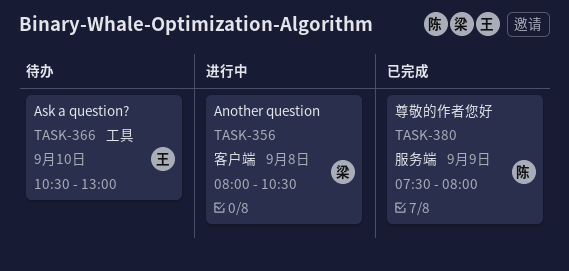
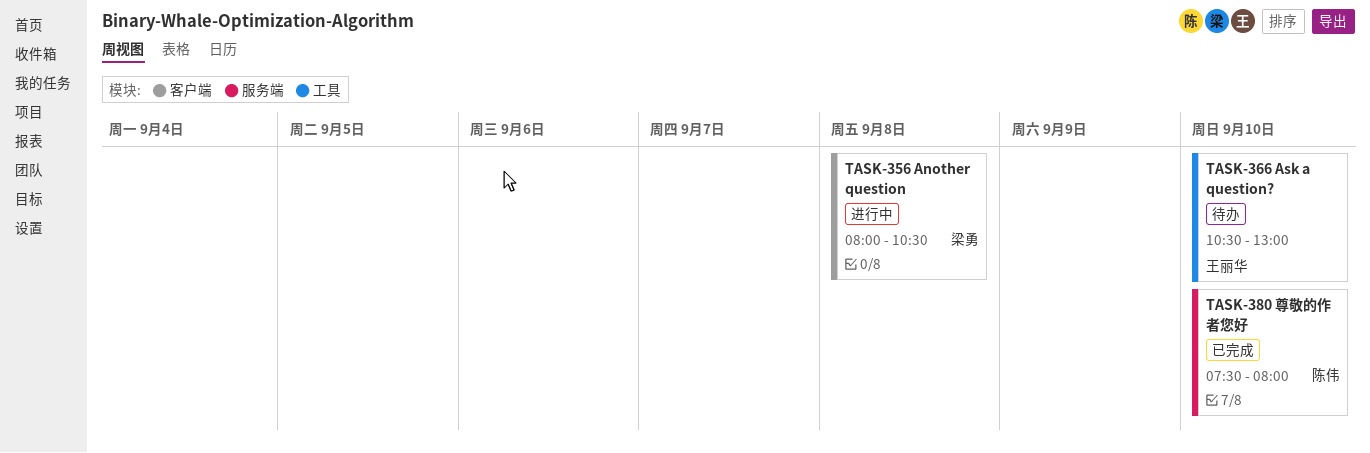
TASK-380, day: Sep 9 -> Sep 10

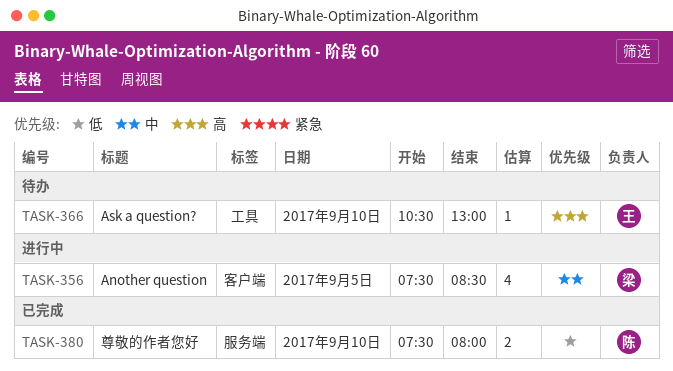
TASK-356, day: Sep 8 -> Sep 5
TASK-356, begins: 08:00 -> 07:30
TASK-356, ends: 10:30 -> 08:30

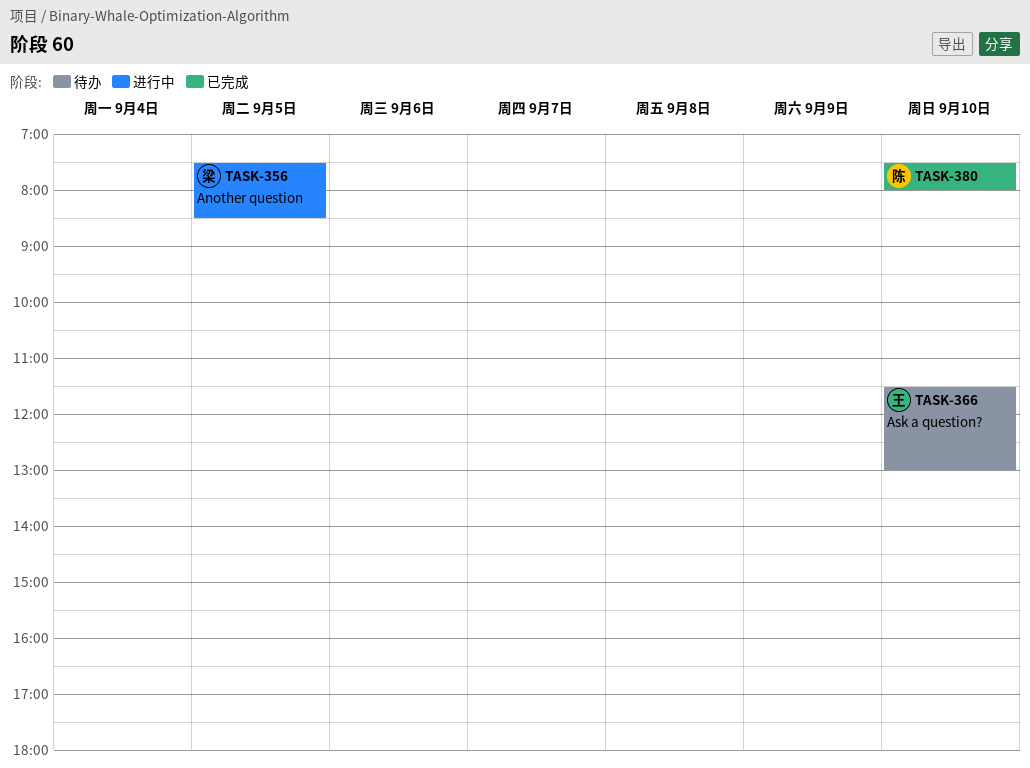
TASK-366, begins: 10:30 -> 11:30

